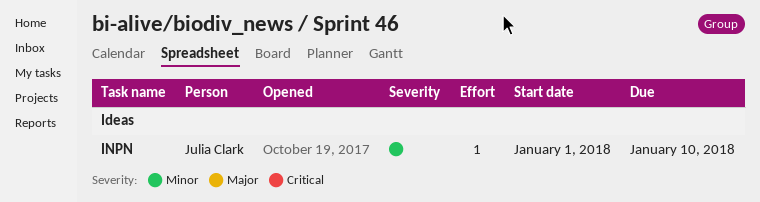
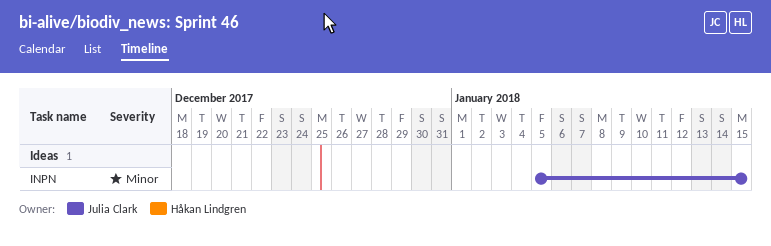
INPN, start: Jan 1 -> Jan 5
INPN, due: Jan 10 -> Jan 15

